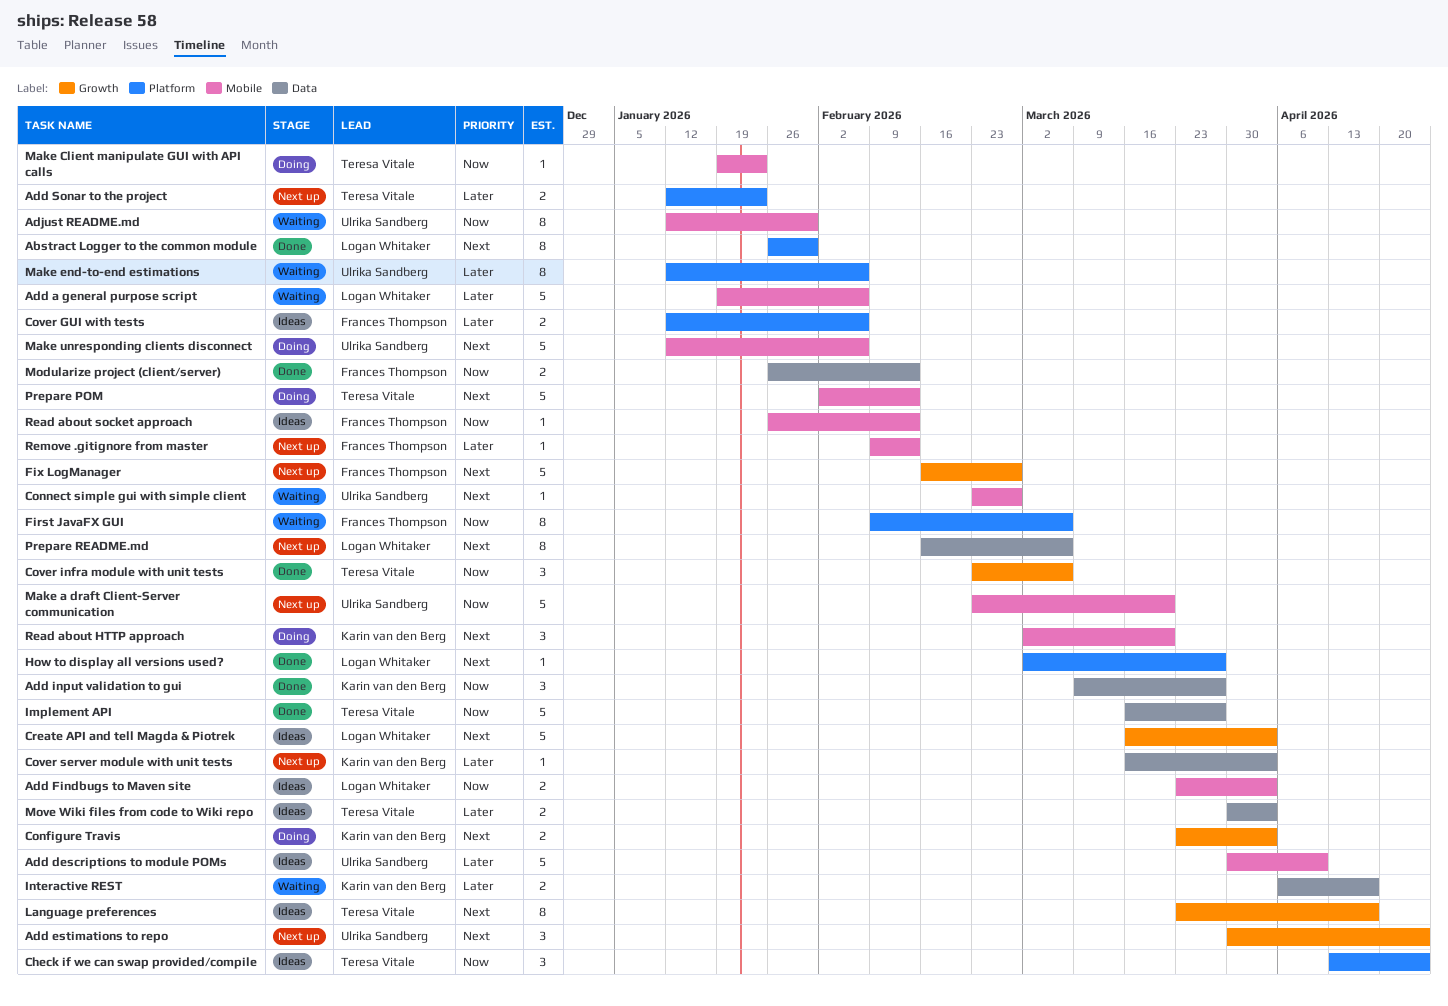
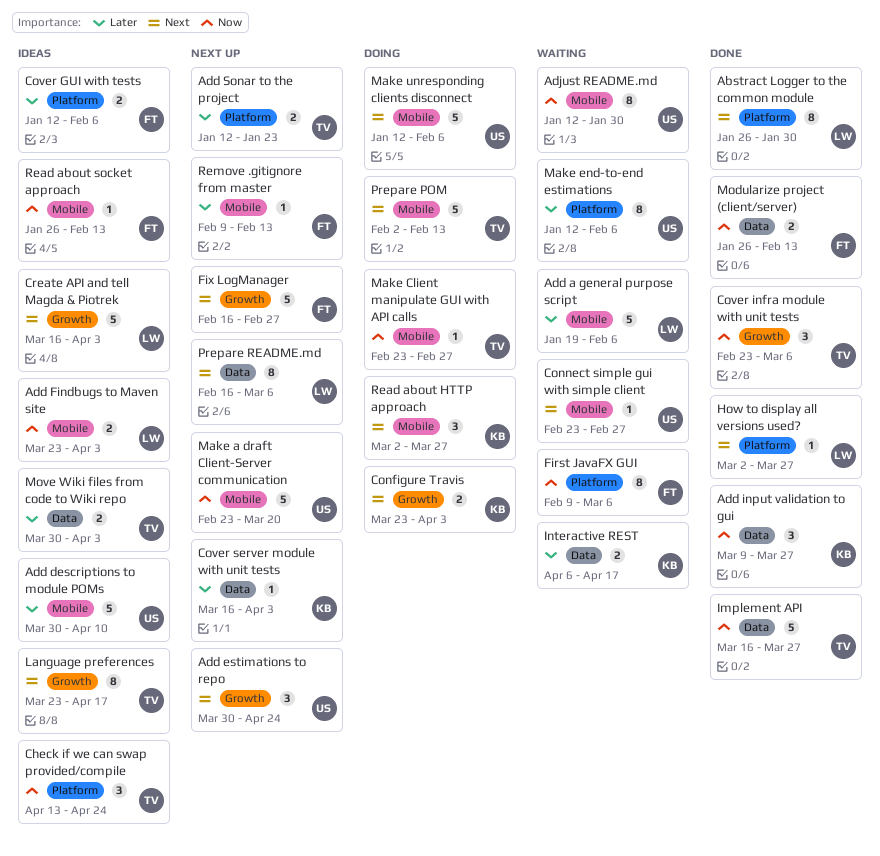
Make Client manipulate GUI with API calls, start: Jan 19 -> Feb 23
Make Client manipulate GUI with API calls, due: Jan 23 -> Feb 27
Read about HTTP approach, due: Mar 20 -> Mar 27

